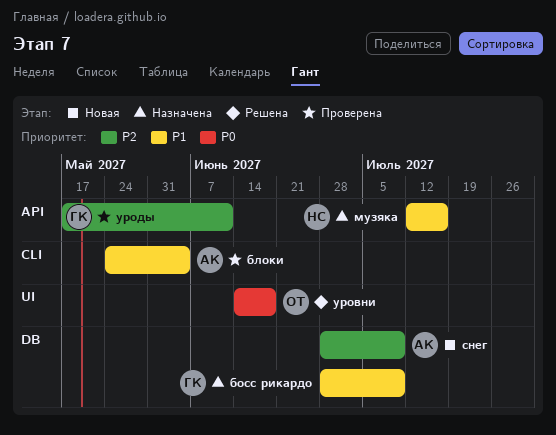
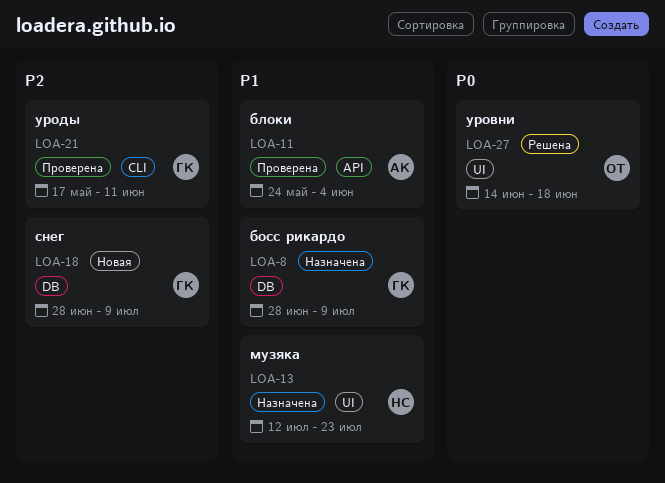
блоки, label: CLI -> API
музяка, label: API -> UI
музяка, due: Jul 16 -> Jul 23
снег, owner: АК -> ГК
уроды, label: API -> CLI

